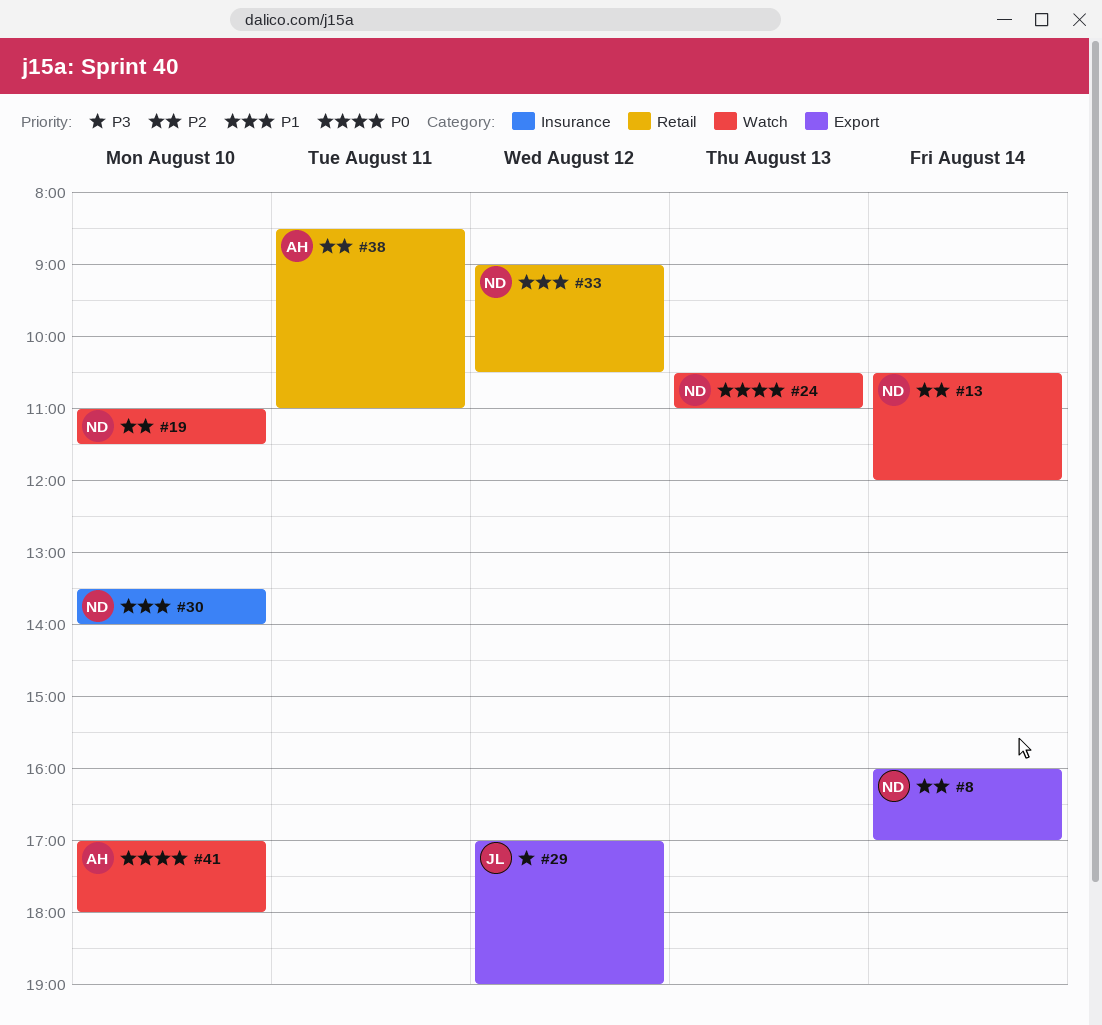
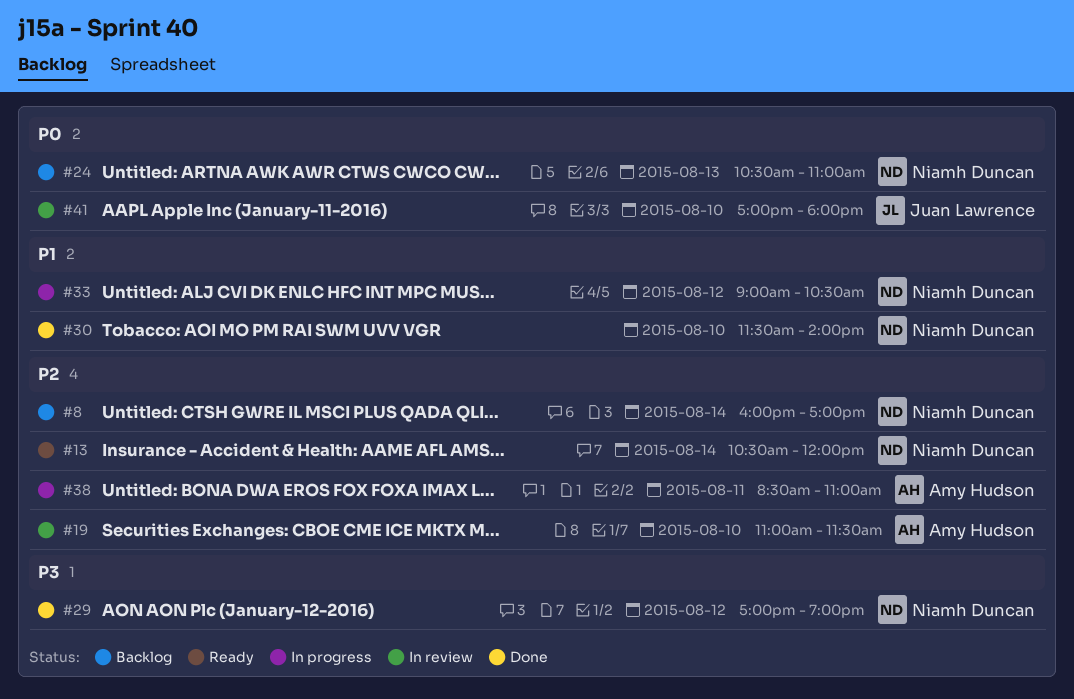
#19, owner: Niamh Duncan -> Amy Hudson
#29, owner: Juan Lawrence -> Niamh Duncan
#30, begins: 13:30 -> 11:30
#41, owner: Amy Hudson -> Juan Lawrence

